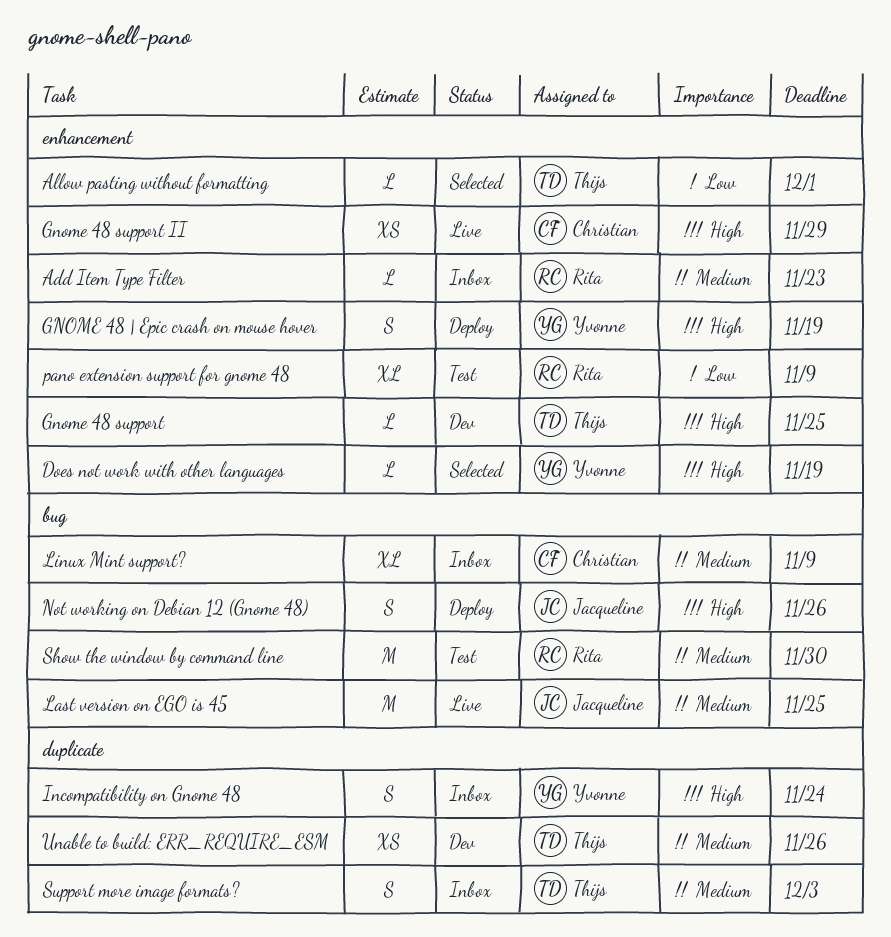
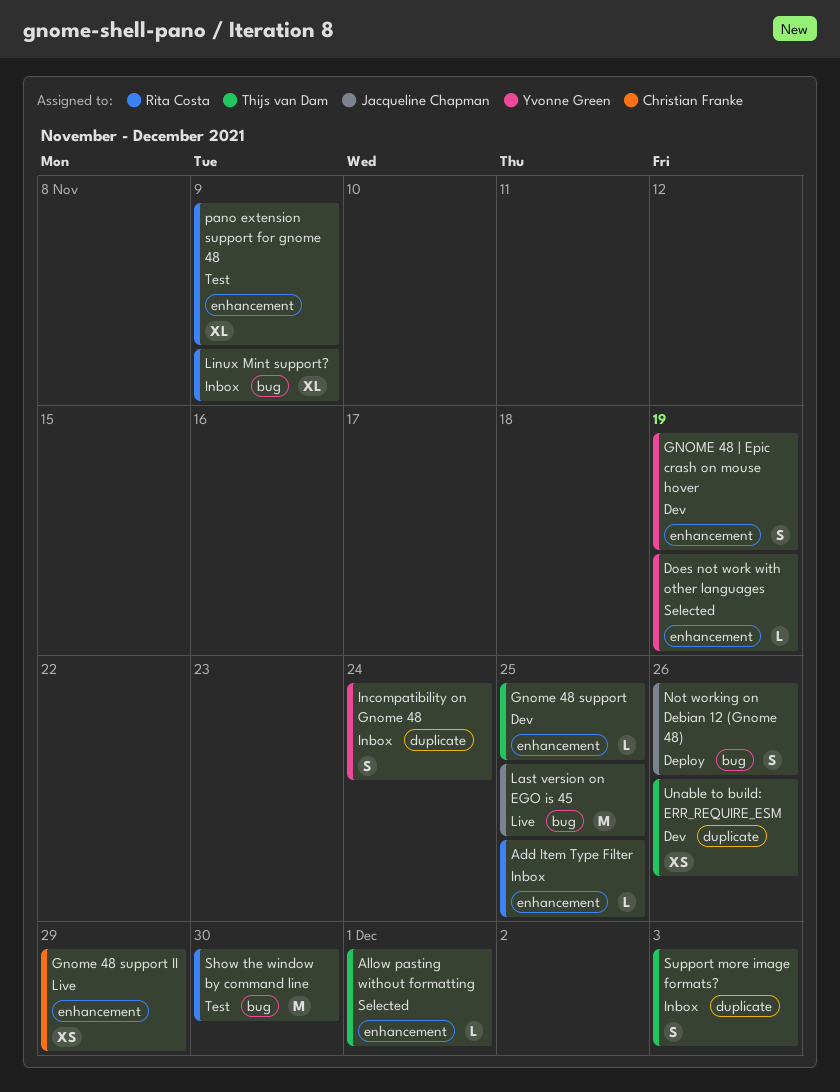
Add Item Type Filter, due: Nov 23 -> Nov 25
GNOME 48 | Epic crash on mouse hover, status: Deploy -> Dev
Linux Mint support?, owner: Christian Franke -> Rita Costa

